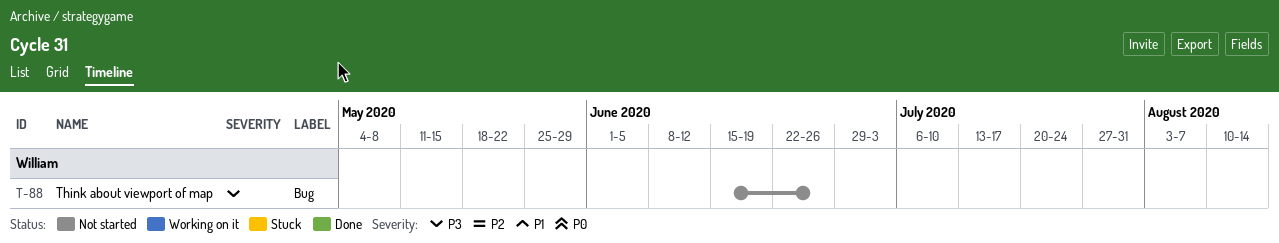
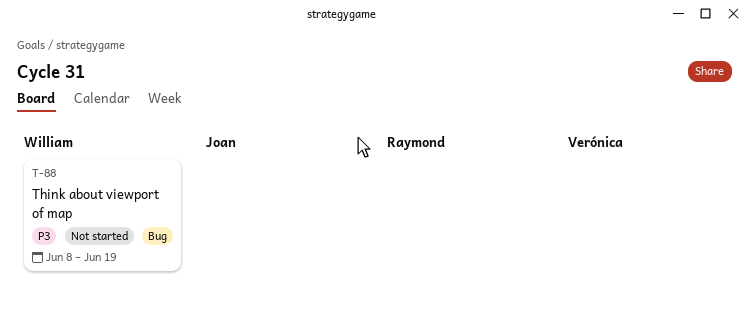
T-88, start: Jun 15 -> Jun 8
T-88, due: Jun 26 -> Jun 19

